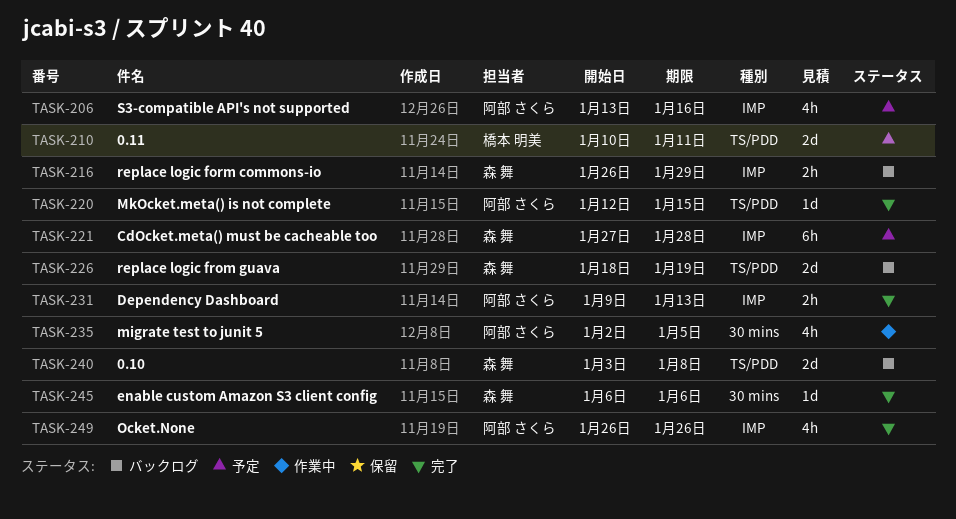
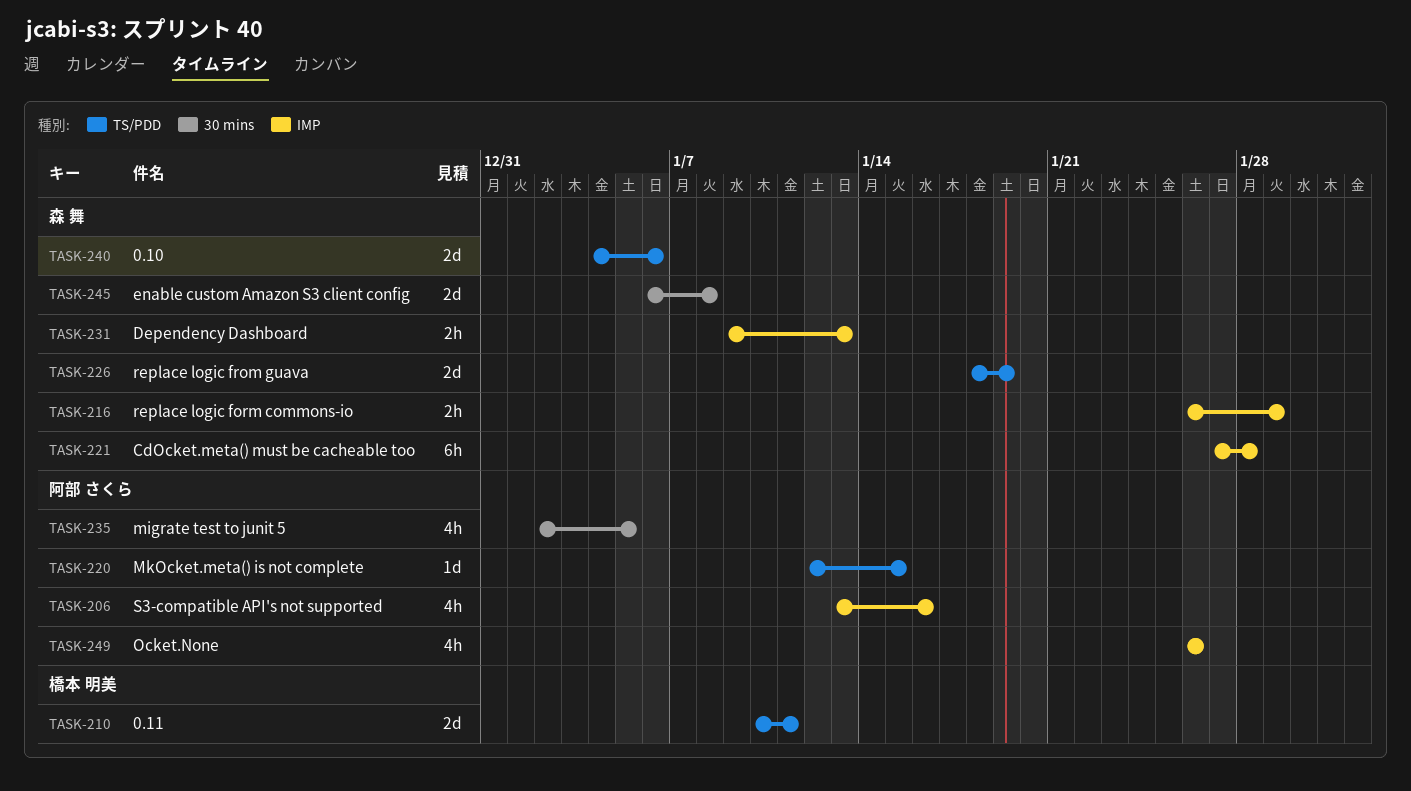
TASK-231, owner: 阿部 さくら -> 森 舞
TASK-240, start: Jan 3 -> Jan 4
TASK-240, due: Jan 8 -> Jan 6
TASK-245, estimate: 1d -> 2d
TASK-245, due: Jan 6 -> Jan 8

